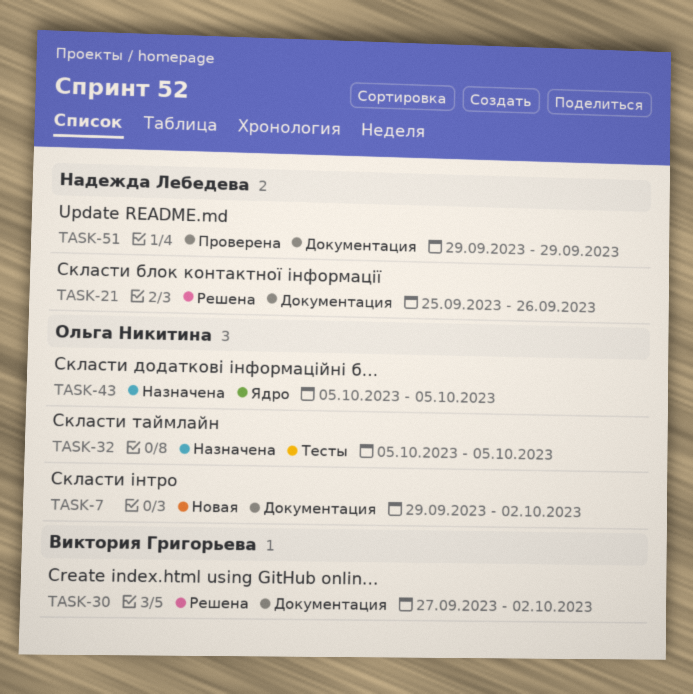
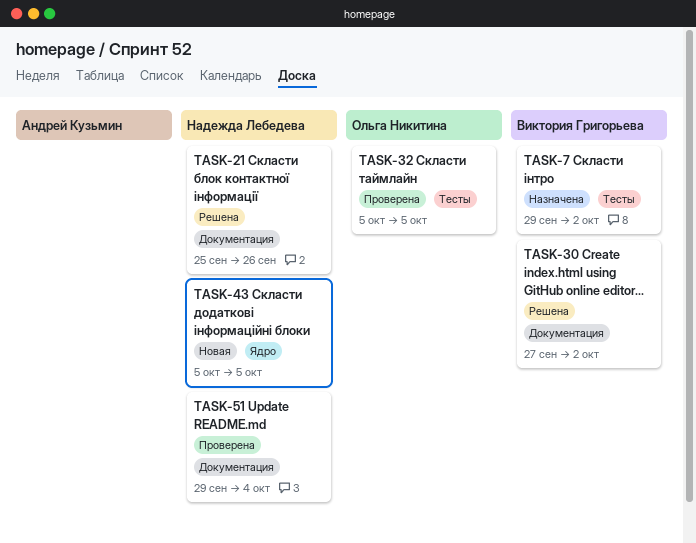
TASK-7, status: Новая -> Назначена
TASK-7, owner: Ольга Никитина -> Виктория Григорьева
TASK-7, label: Документация -> Тесты
TASK-32, status: Назначена -> Проверена
TASK-43, status: Назначена -> Новая
TASK-43, owner: Ольга Никитина -> Надежда Лебедева
TASK-51, due: Sep 29 -> Oct 4

